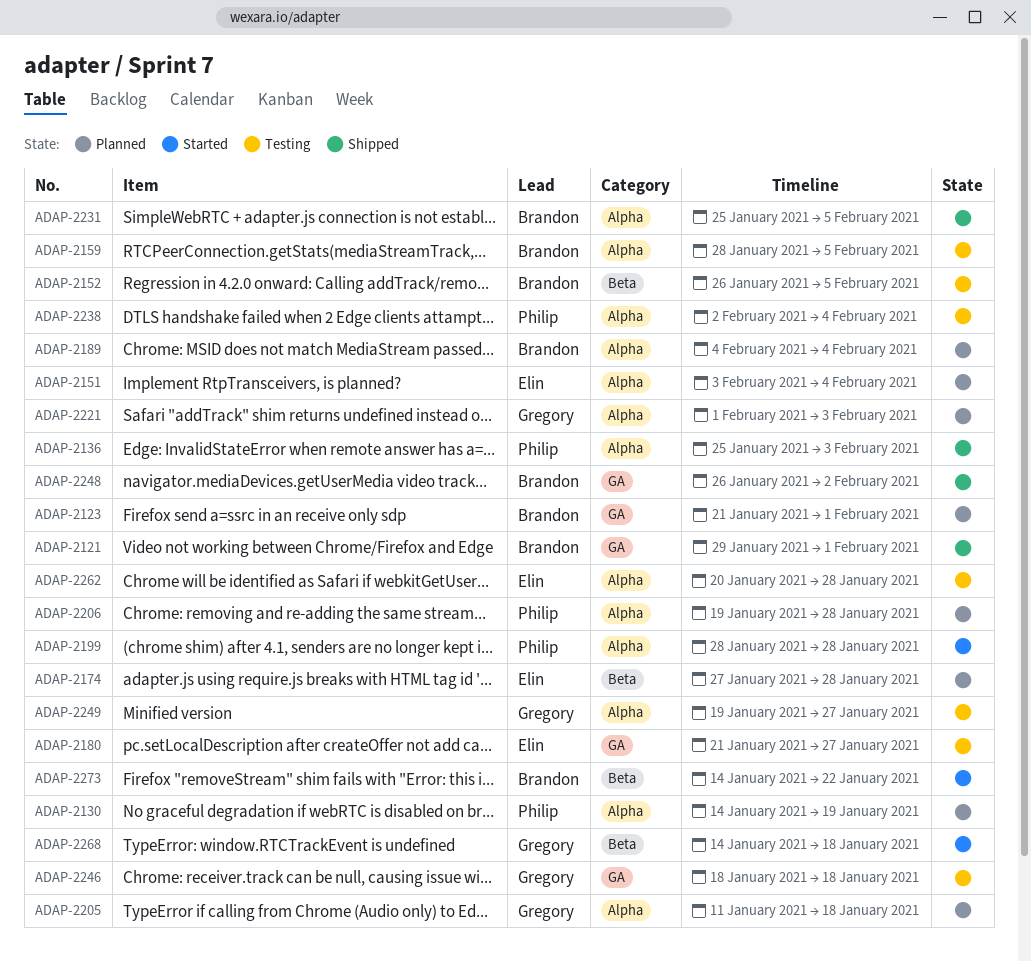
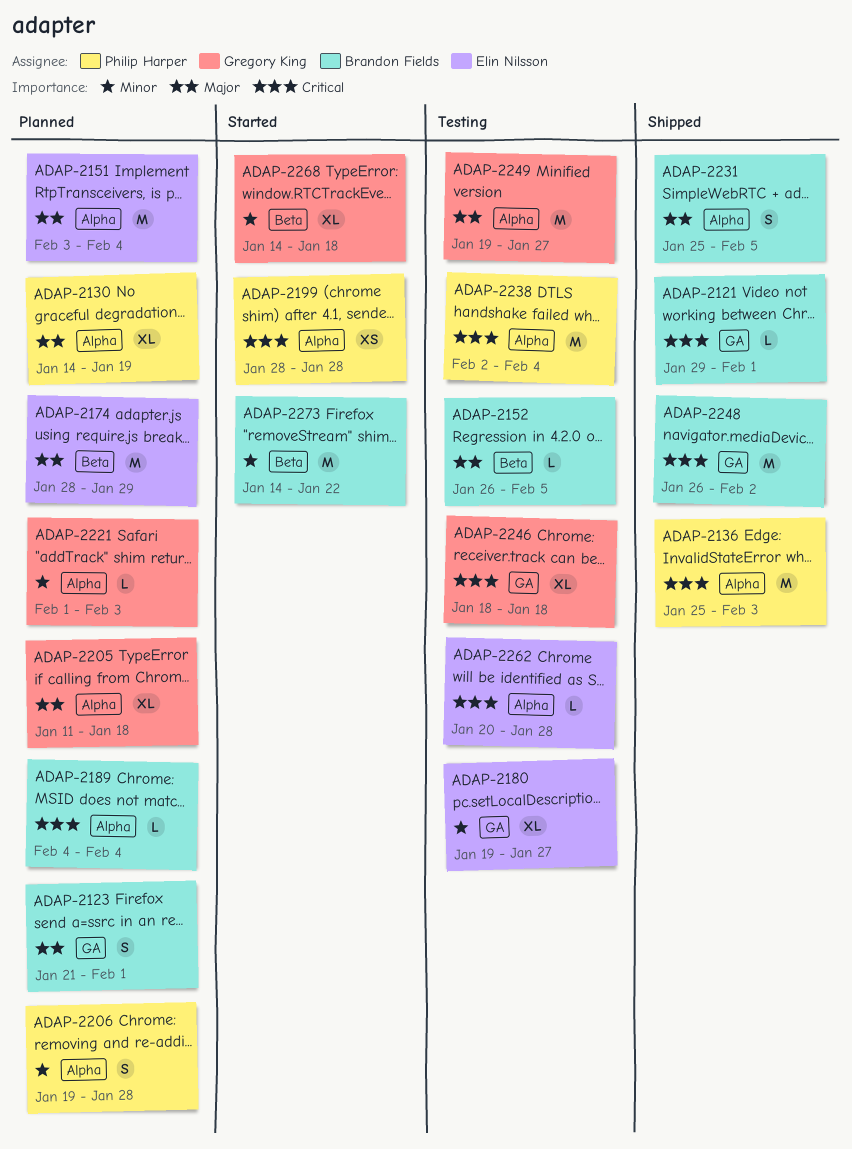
ADAP-2159: present -> none
ADAP-2174, start: Jan 27 -> Jan 28
ADAP-2174, due: Jan 28 -> Jan 29
ADAP-2180, start: Jan 21 -> Jan 19

